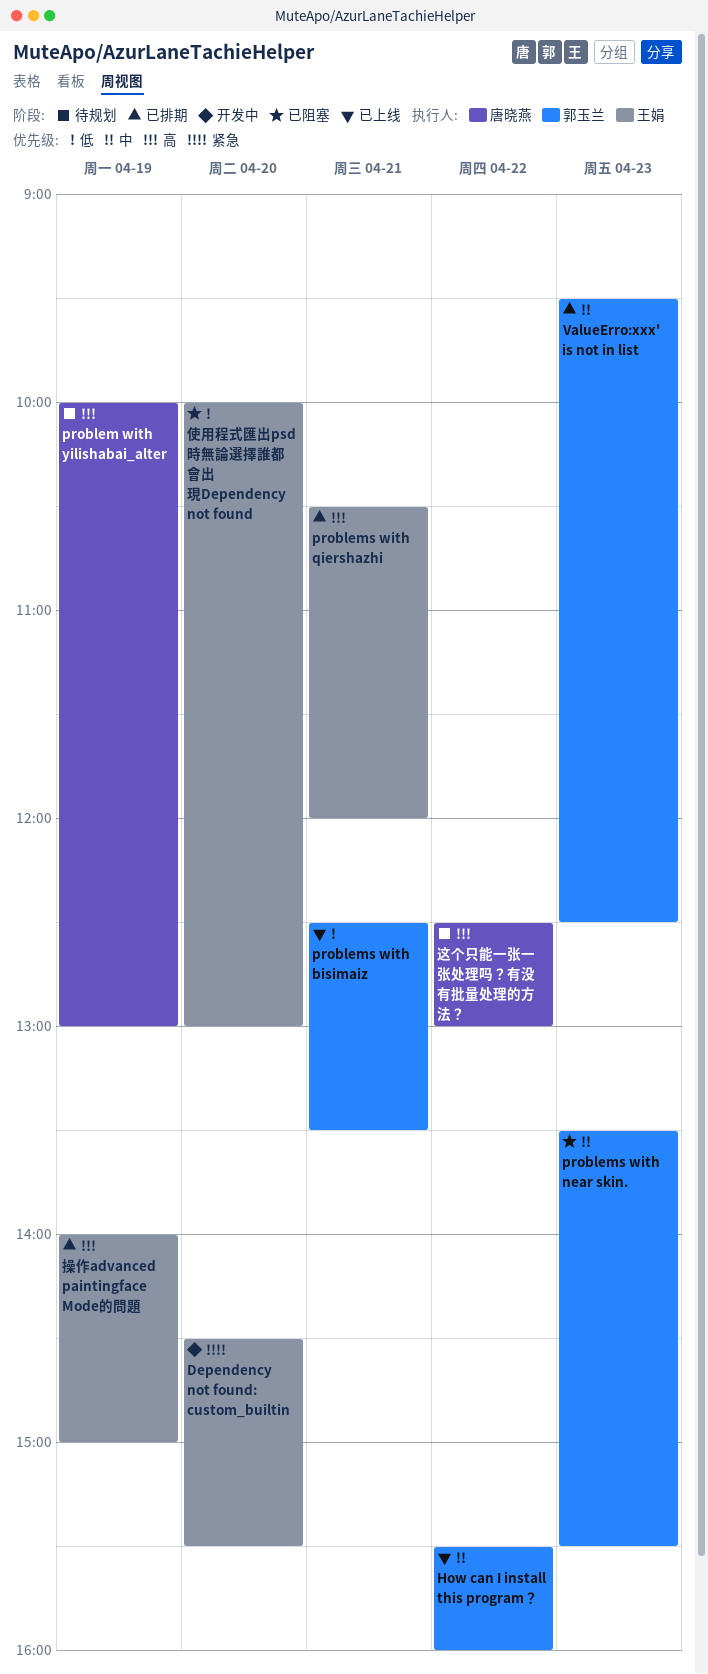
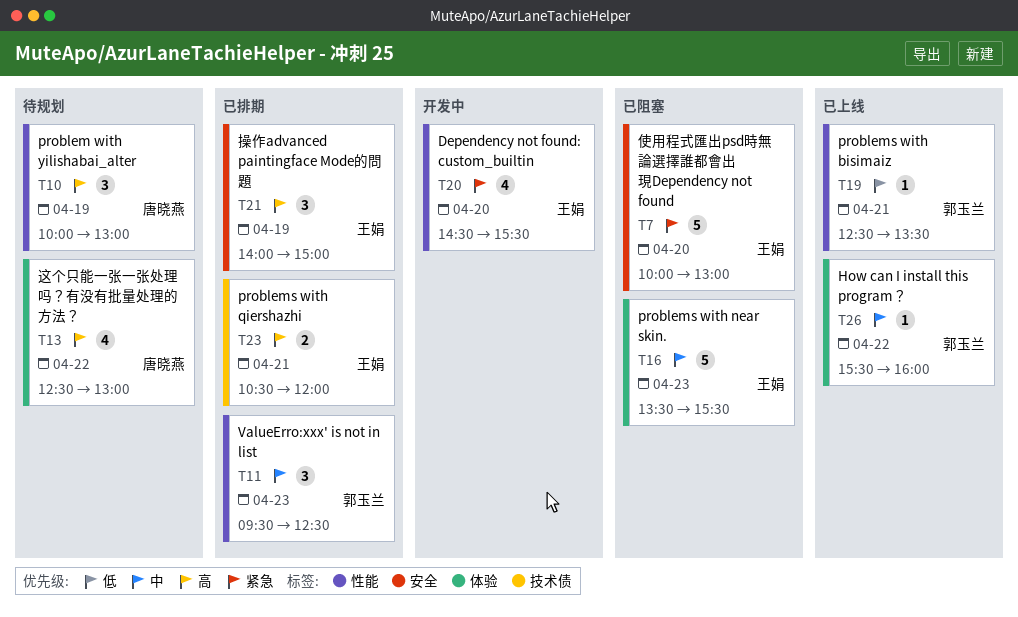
problems with near skin., owner: 郭玉兰 -> 王娟
使用程式匯出psd時無論選擇誰都會出現Dependency not found, priority: 低 -> 紧急

